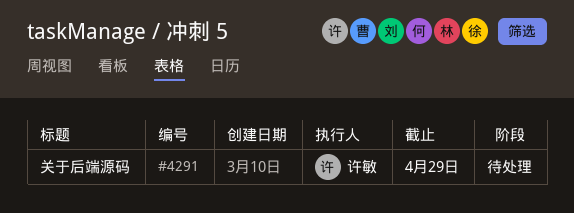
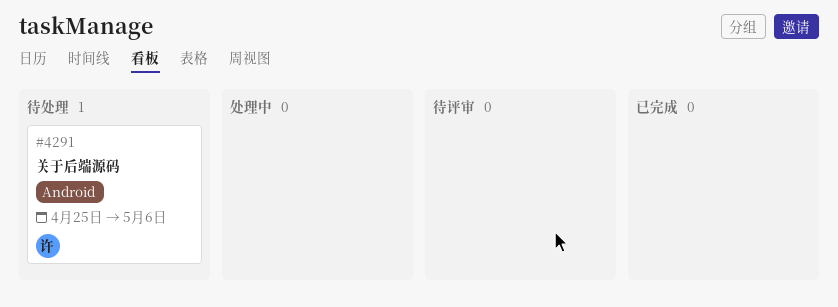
#4291, due: Apr 29 -> May 6

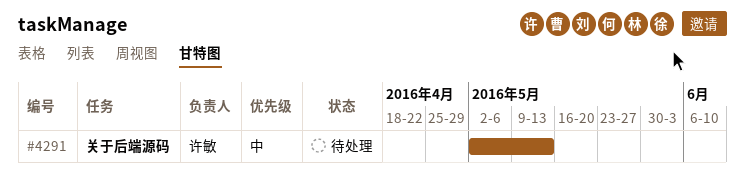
#4291, start: Apr 25 -> May 2
#4291, due: May 6 -> May 13

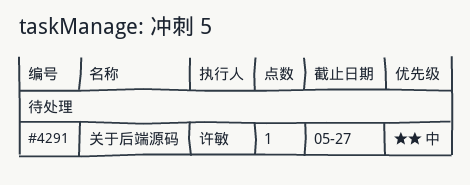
#4291, due: May 13 -> May 27

